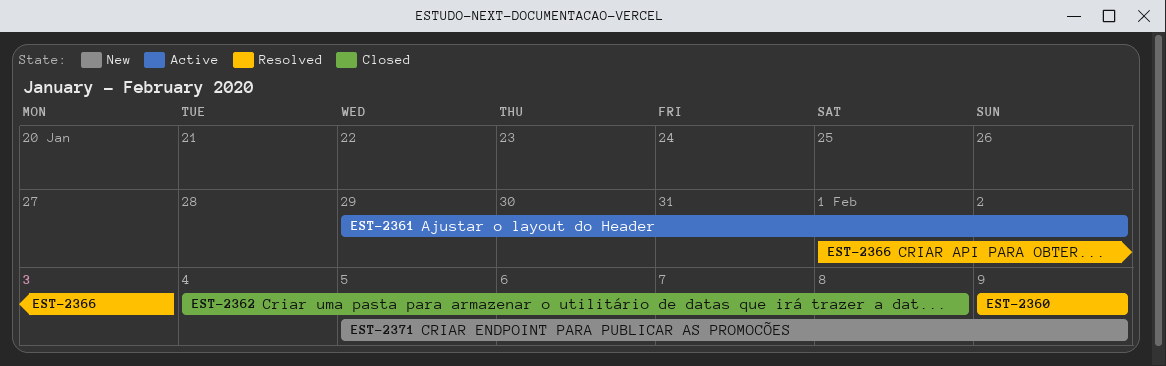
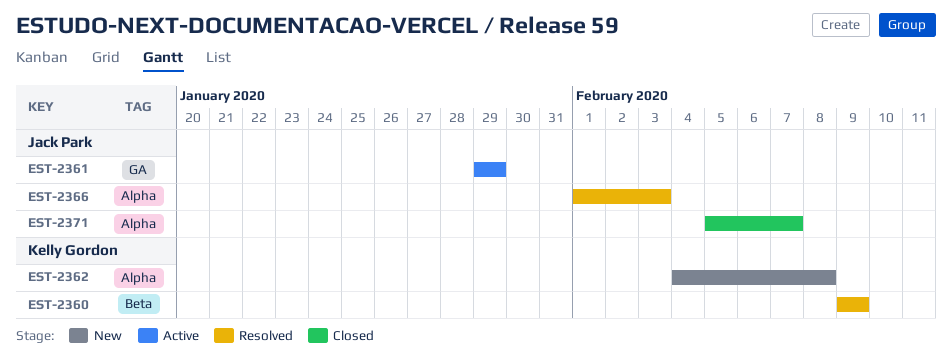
EST-2361, due: Feb 2 -> Jan 29
EST-2362, status: Closed -> New
EST-2371, status: New -> Closed
EST-2371, due: Feb 9 -> Feb 7

